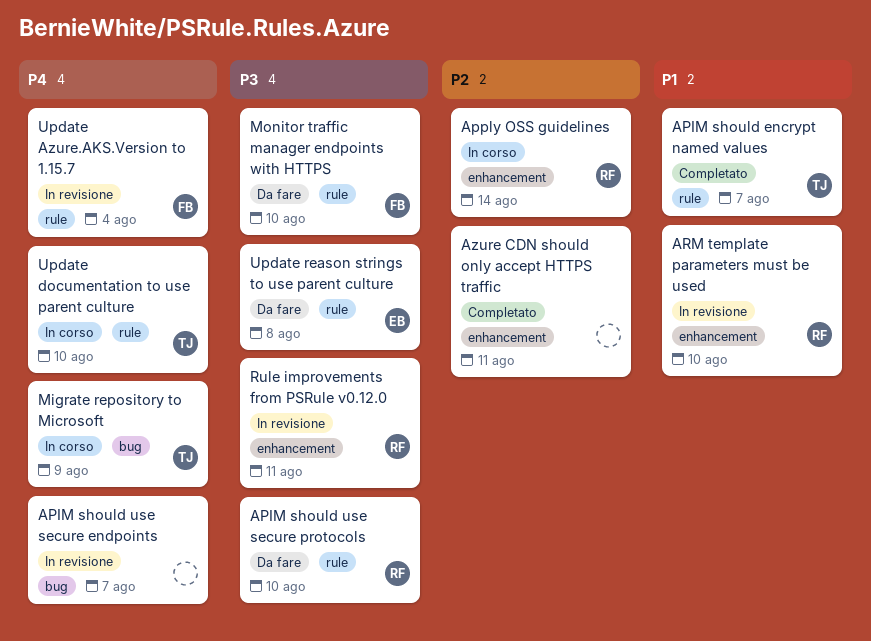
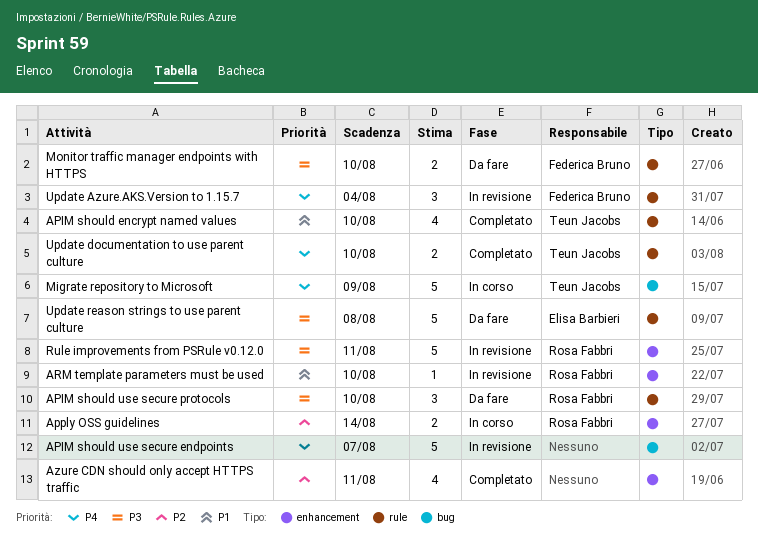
APIM should encrypt named values, due: Aug 7 -> Aug 10
Update documentation to use parent culture, status: In corso -> Completato

